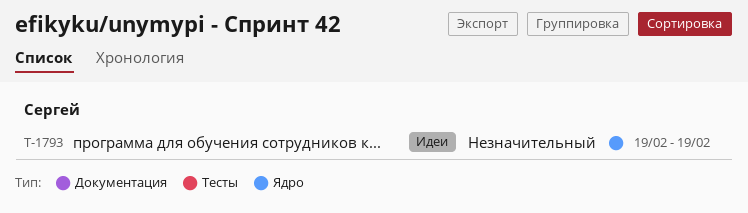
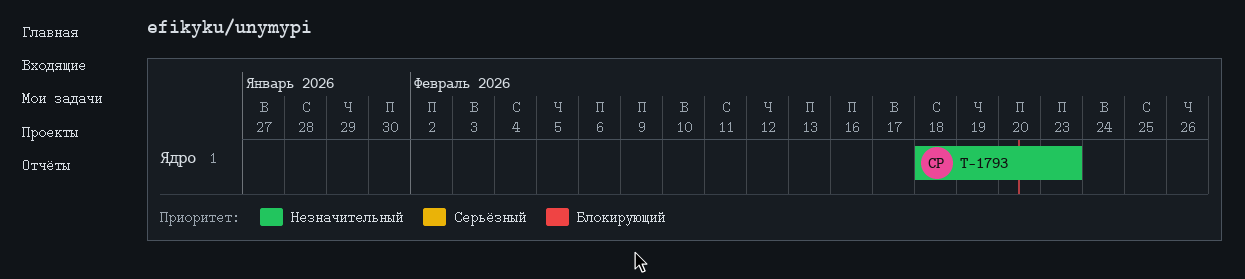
T-1793, start: Feb 19 -> Feb 18
T-1793, due: Feb 19 -> Feb 23

